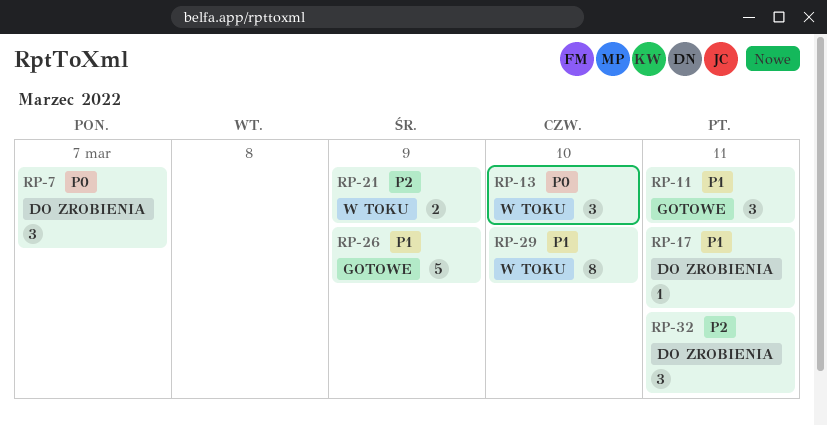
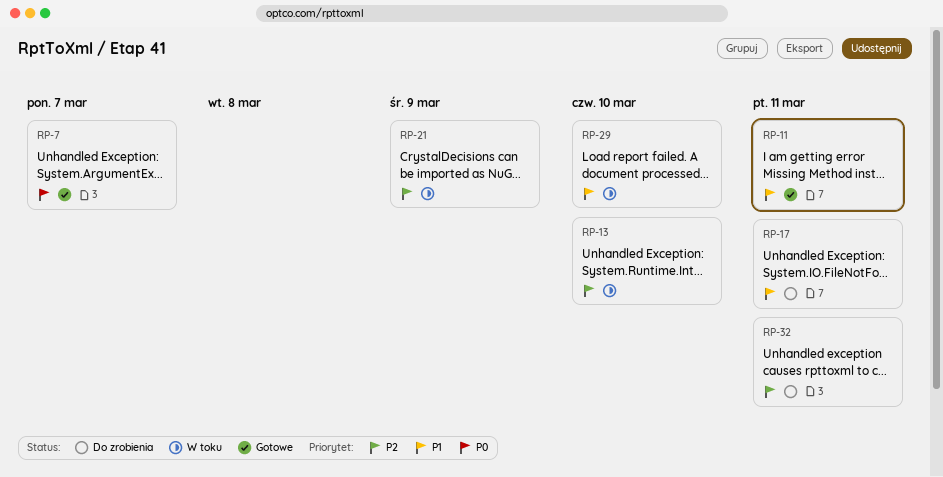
RP-7, status: Do zrobienia -> Gotowe
RP-13, priority: P0 -> P2
RP-26: present -> none

